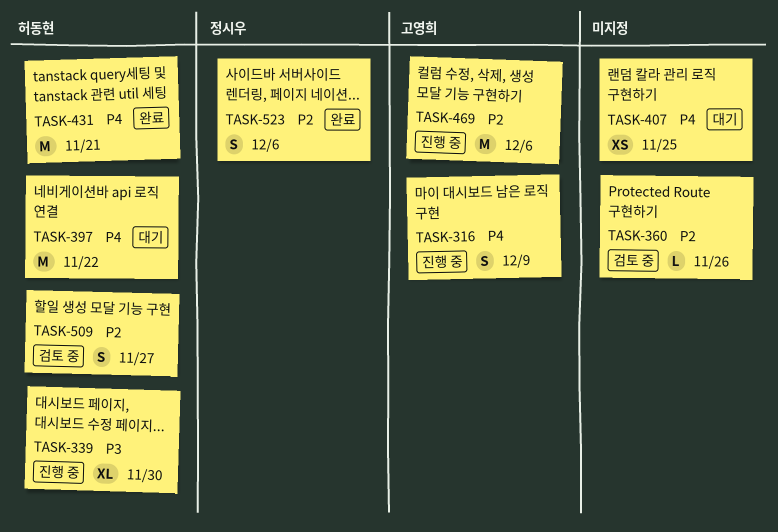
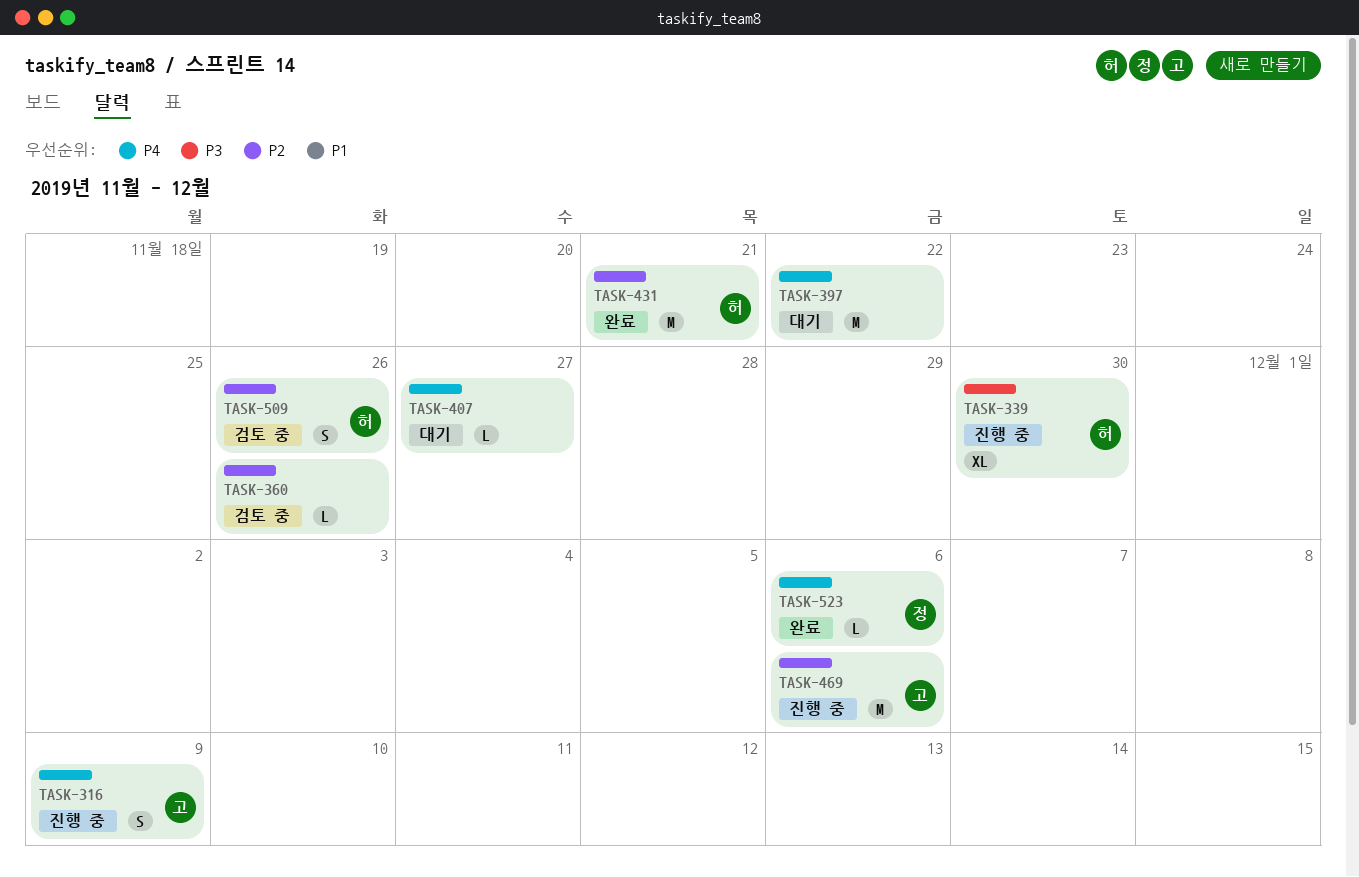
TASK-397, owner: 허동현 -> none
TASK-407, estimate: XS -> L
TASK-407, due: Nov 25 -> Nov 27
TASK-431, priority: P4 -> P2
TASK-509, due: Nov 27 -> Nov 26
TASK-523, priority: P2 -> P4
TASK-523, estimate: S -> L

